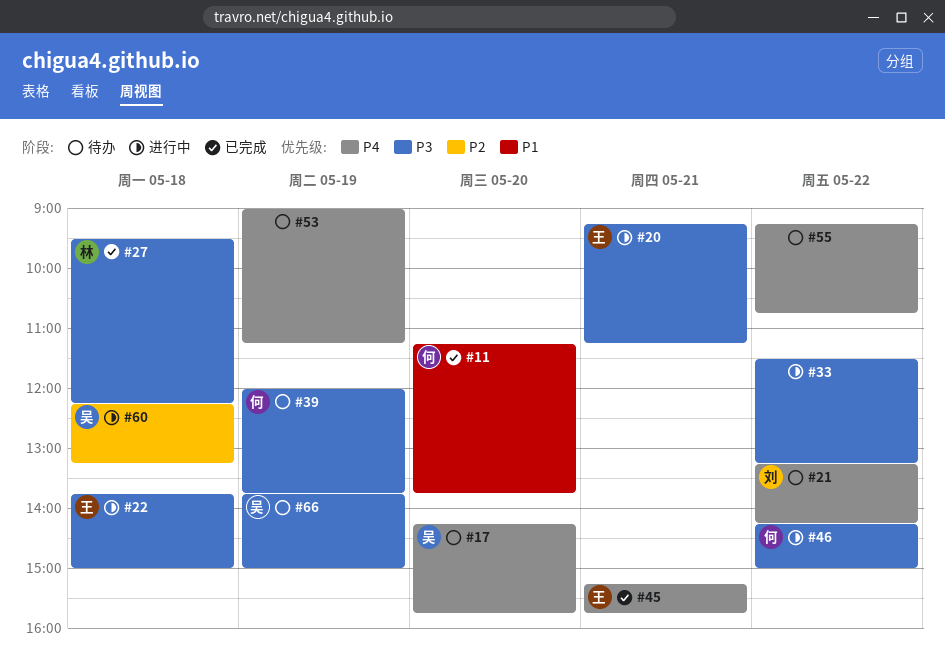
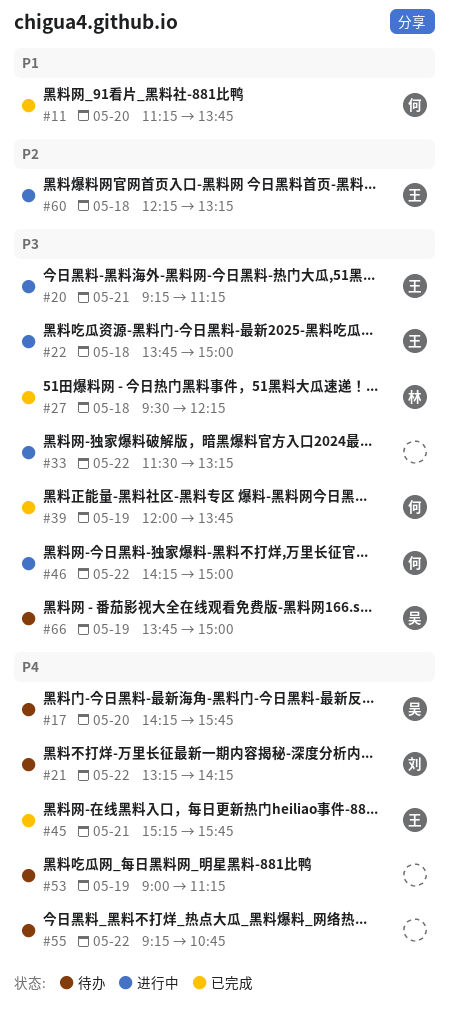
#39, status: 待办 -> 已完成
#60, owner: 吴 -> 王

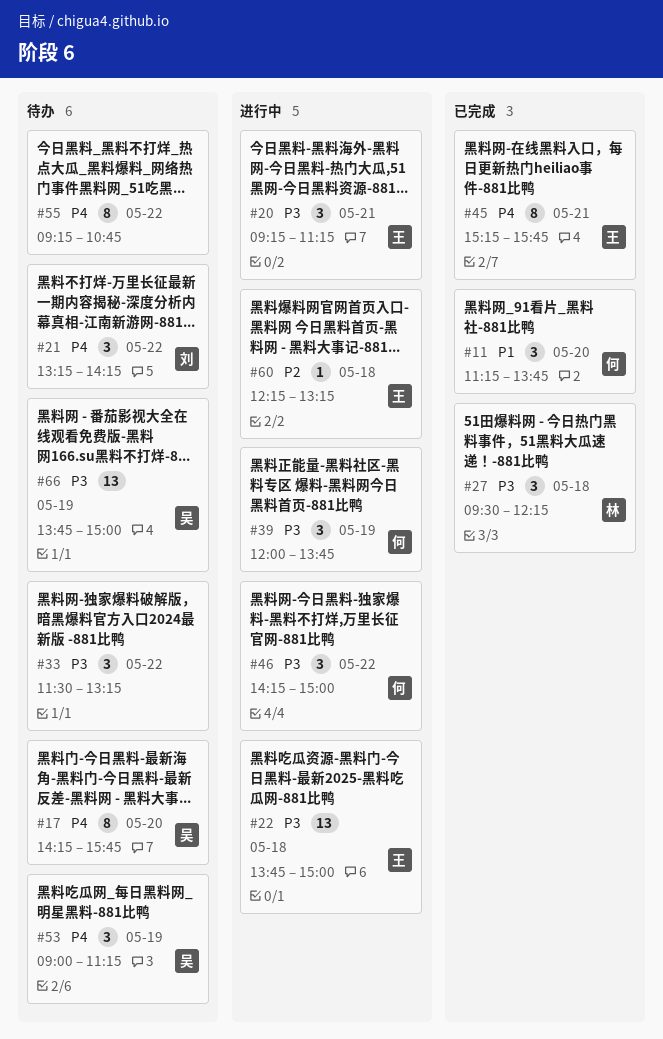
#33, status: 进行中 -> 待办
#39, status: 已完成 -> 进行中
#53, owner: none -> 吴

